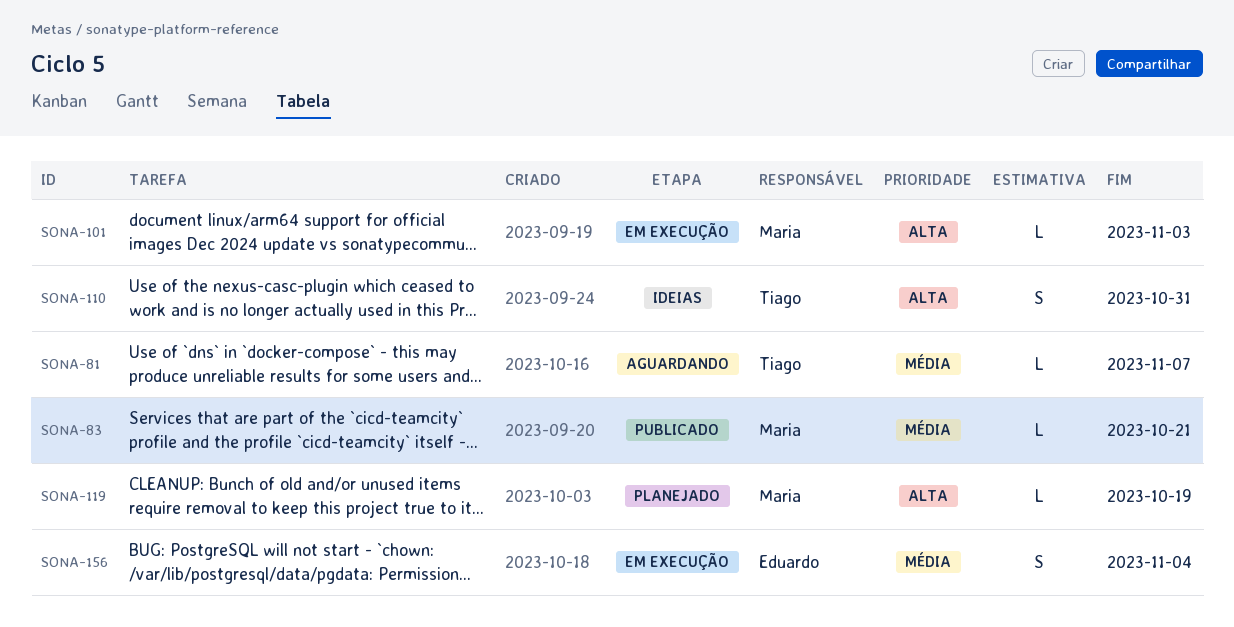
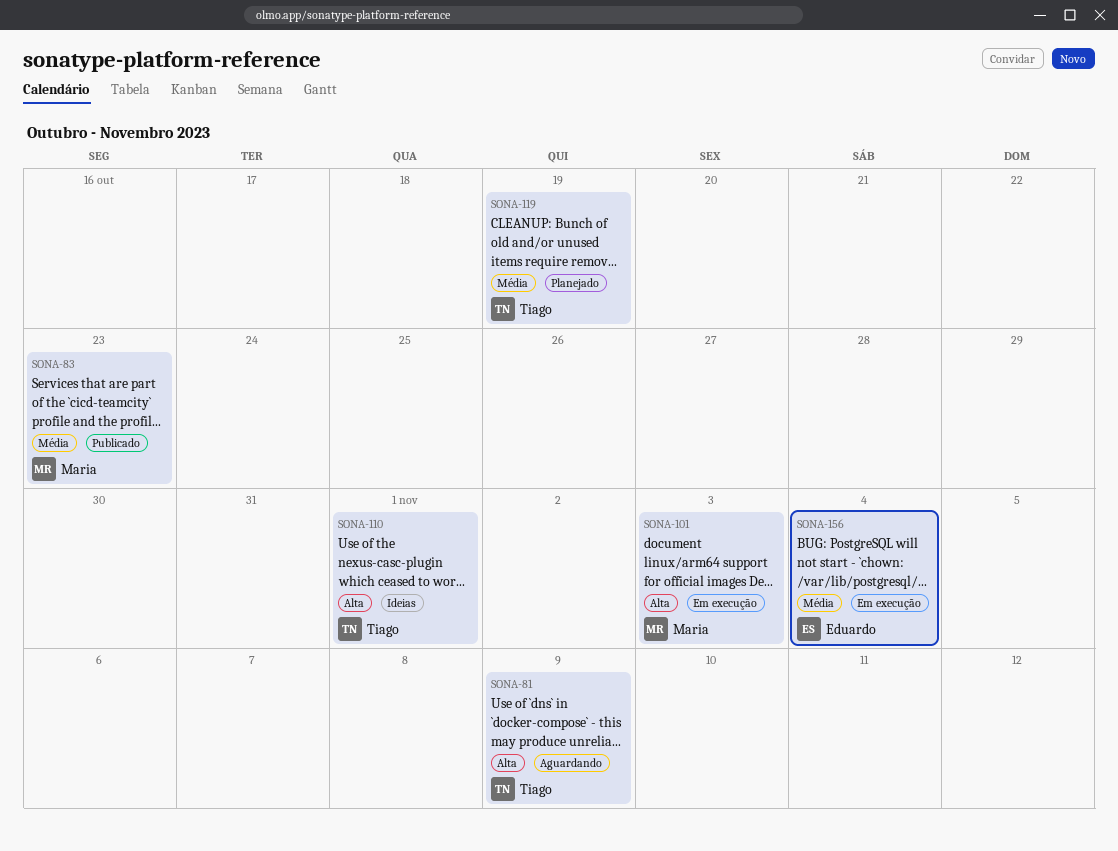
SONA-81, priority: Média -> Alta
SONA-81, due: Nov 7 -> Nov 9
SONA-83, due: Oct 21 -> Oct 23
SONA-110, due: Oct 31 -> Nov 1
SONA-119, owner: Maria -> Tiago
SONA-119, priority: Alta -> Média

